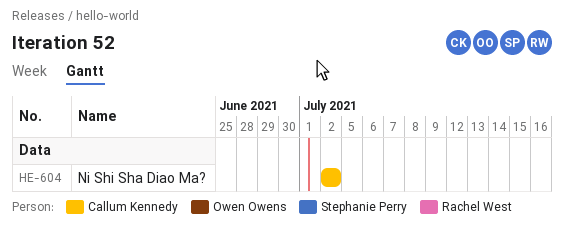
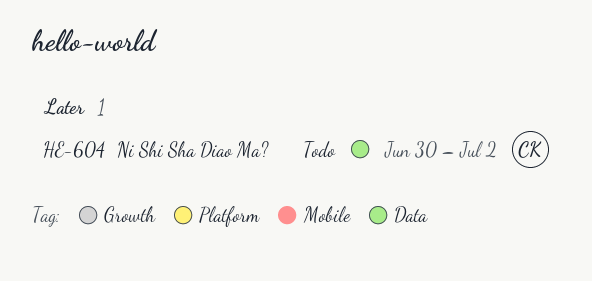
HE-604, start: Jul 2 -> Jun 30

